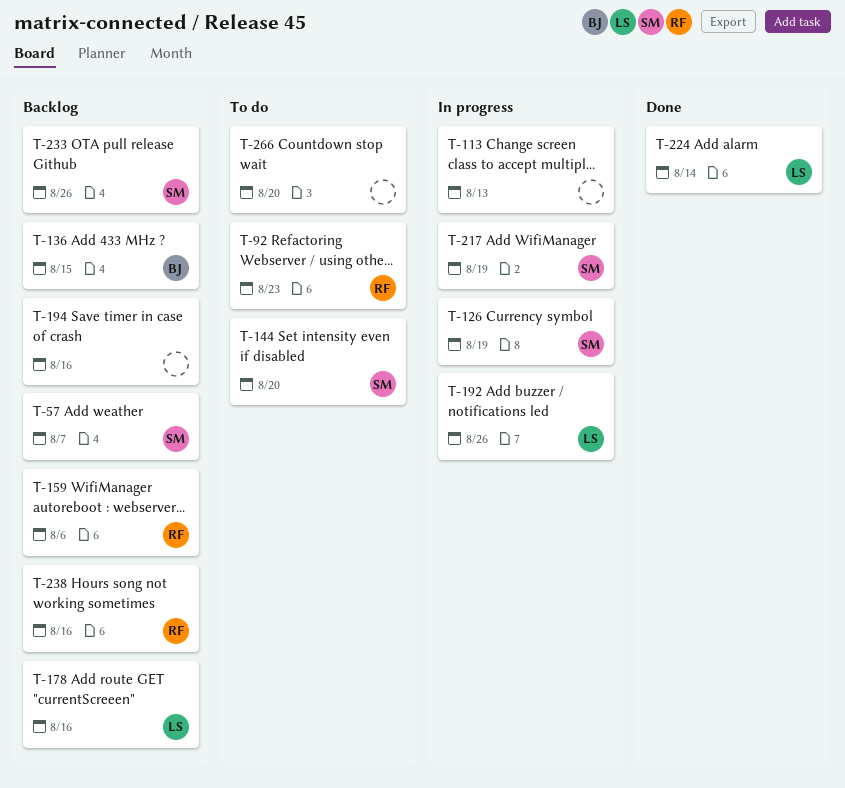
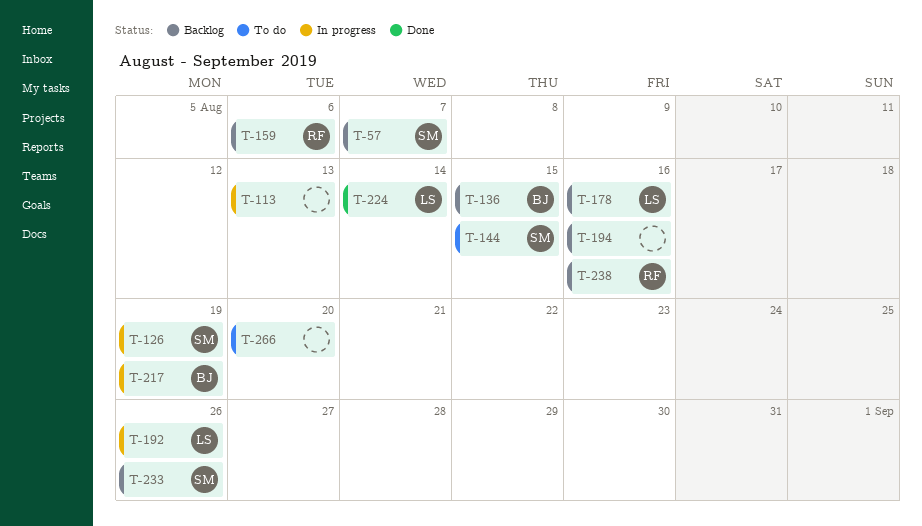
T-92: present -> none
T-144, due: Aug 20 -> Aug 15
T-217, owner: SM -> BJ

